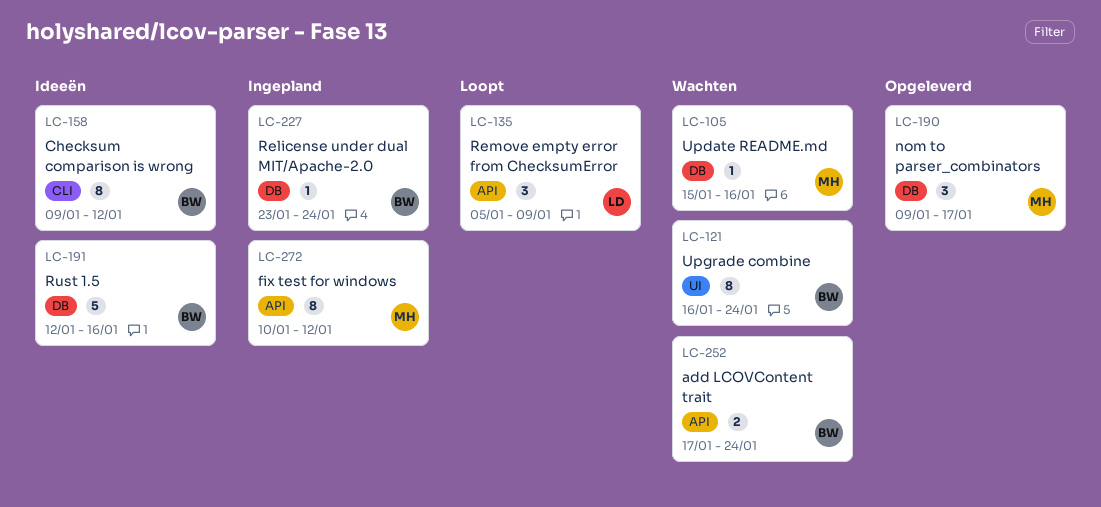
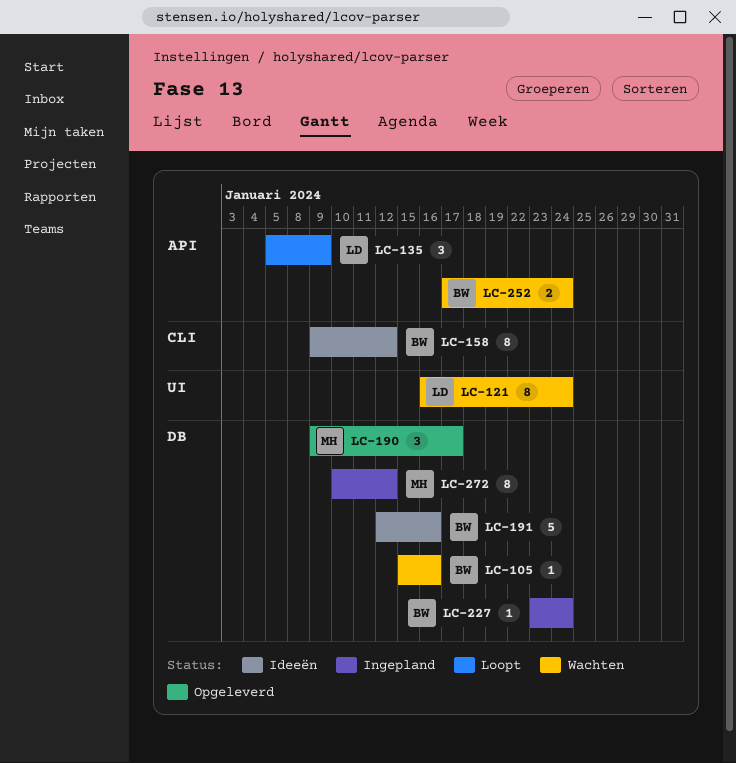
LC-105, owner: MH -> BW
LC-121, owner: BW -> LD
LC-272, label: API -> DB

